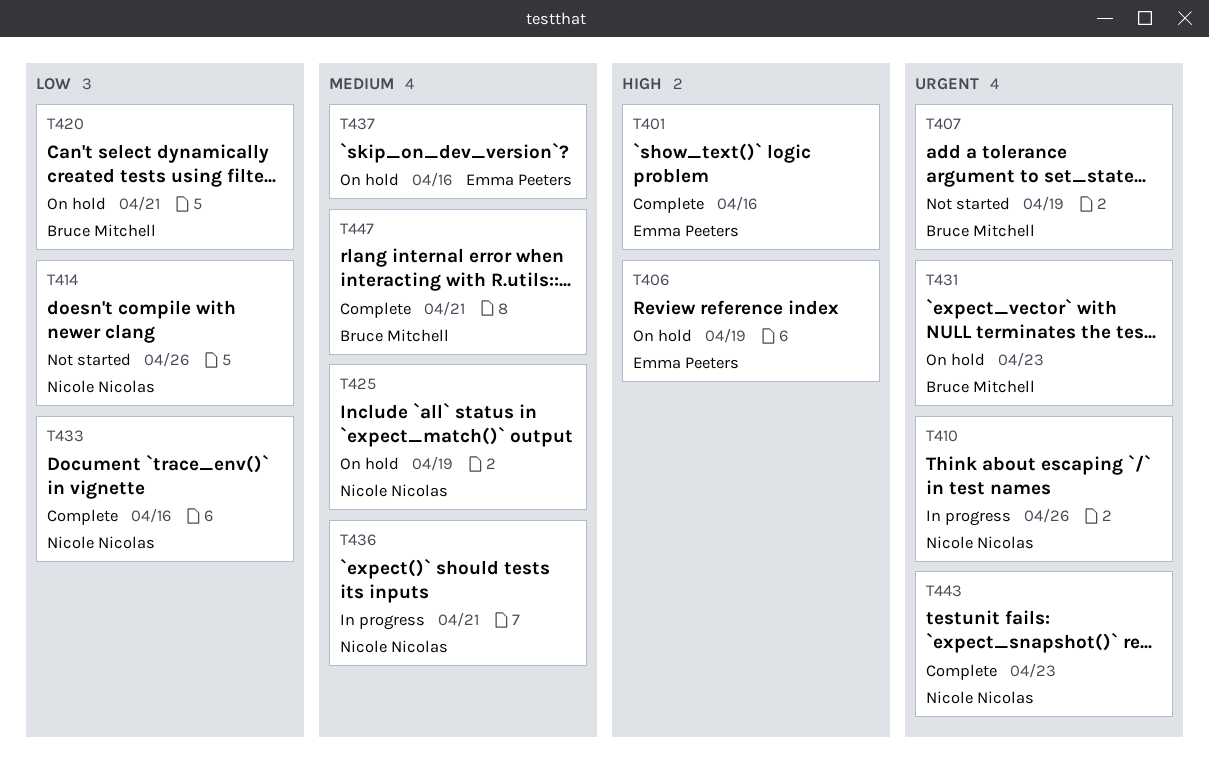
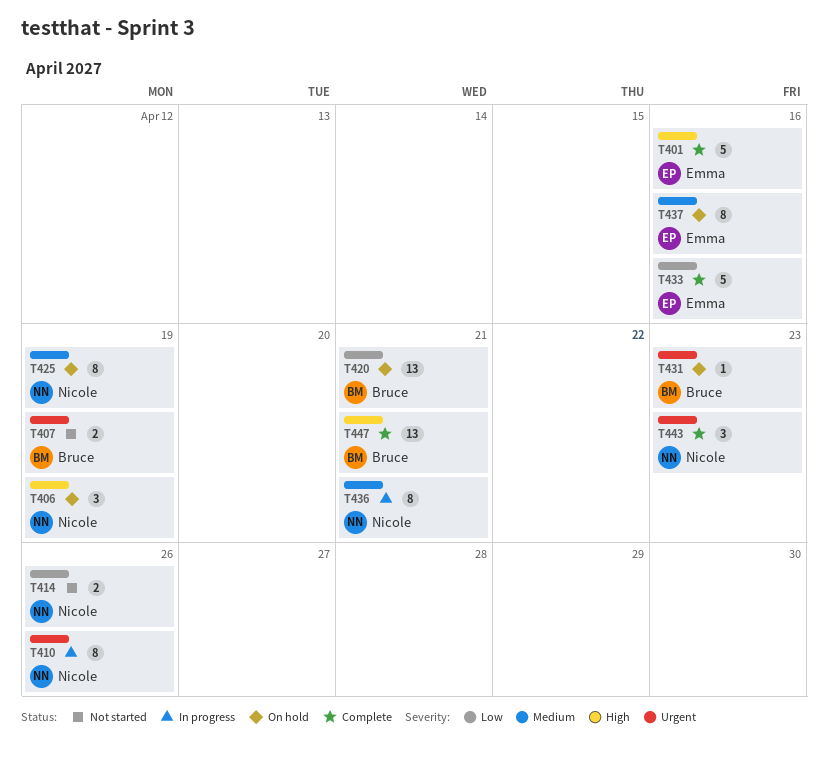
T406, owner: Emma Peeters -> Nicole Nicolas
T433, owner: Nicole Nicolas -> Emma Peeters
T447, priority: Medium -> High

